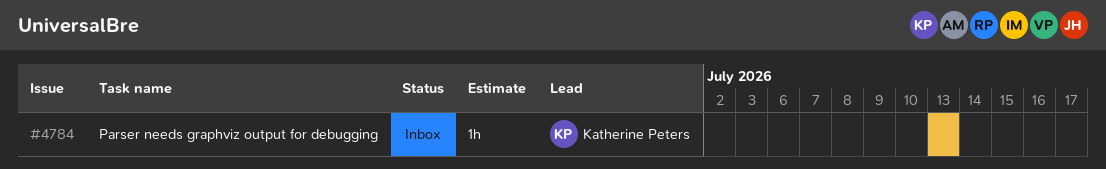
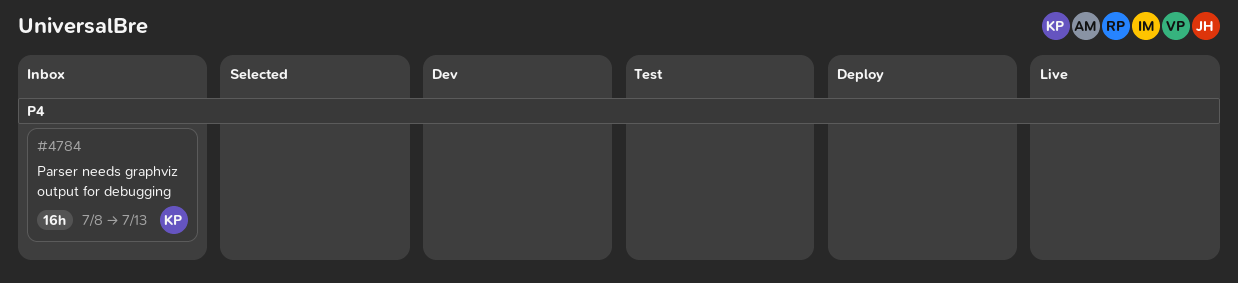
#4784, estimate: 1h -> 16h
#4784, start: Jul 13 -> Jul 8

